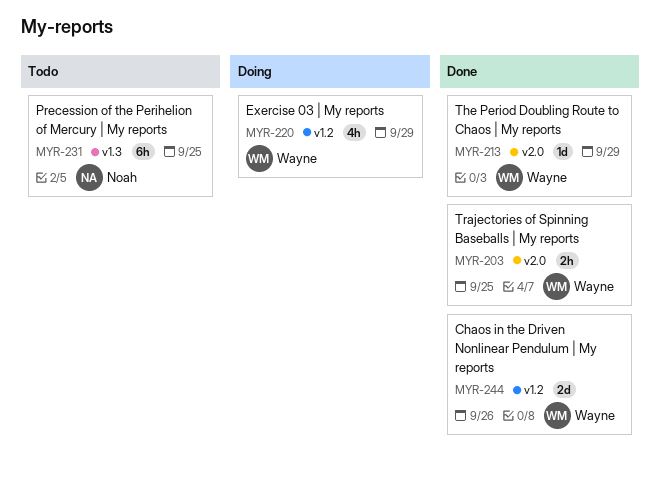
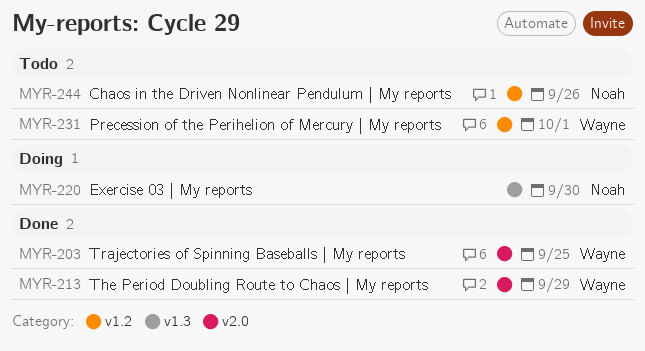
MYR-220, owner: Wayne -> Noah
MYR-220, label: v1.2 -> v1.3
MYR-220, due: Sep 29 -> Sep 30
MYR-231, owner: Noah -> Wayne
MYR-231, label: v1.3 -> v1.2
MYR-231, due: Sep 25 -> Oct 1
MYR-244, status: Done -> Todo
MYR-244, owner: Wayne -> Noah

